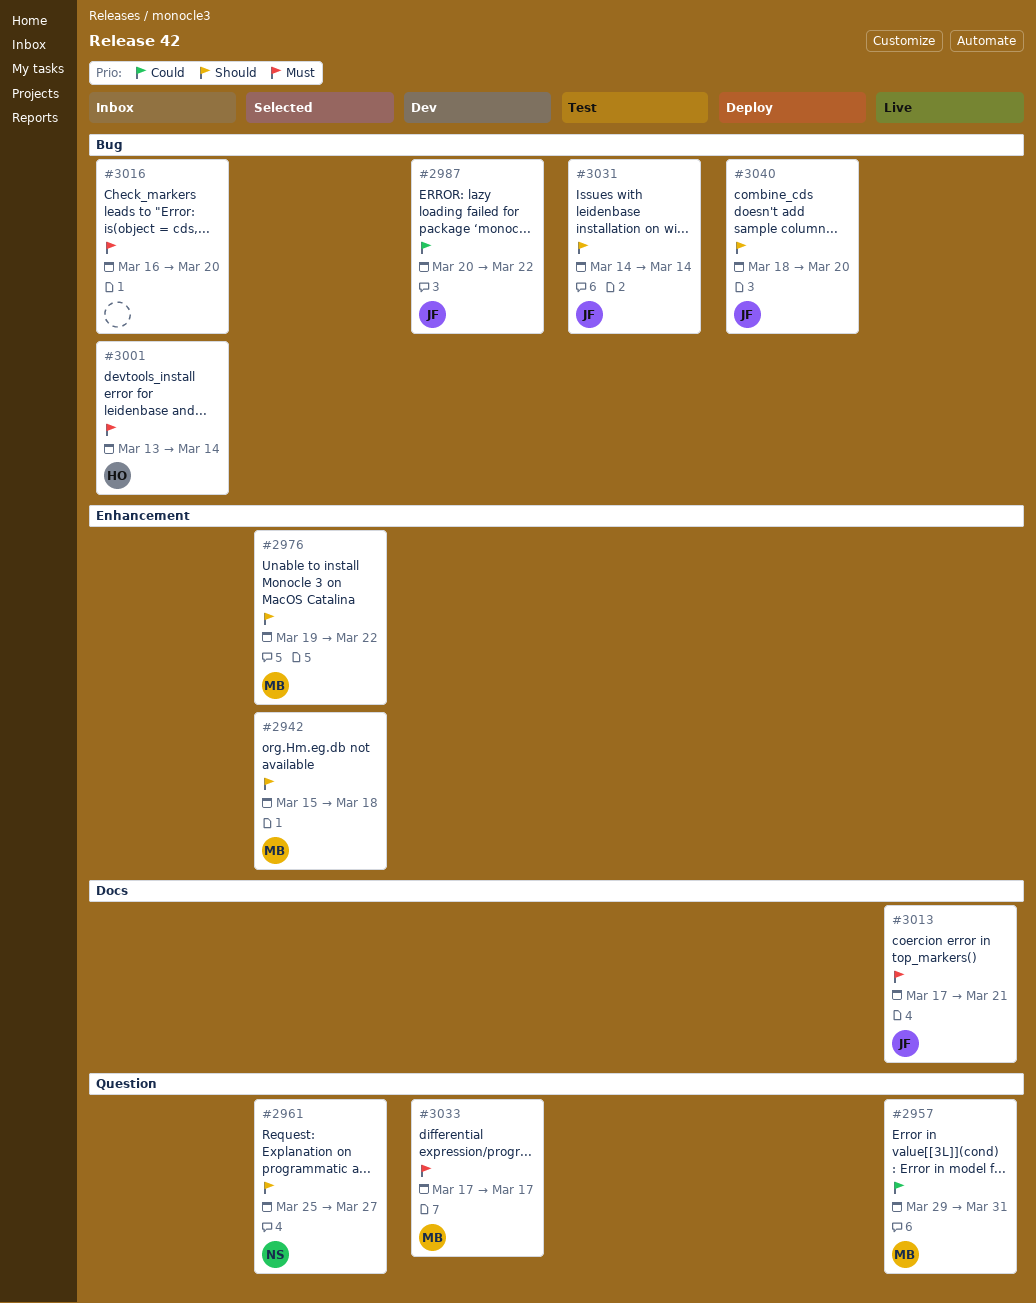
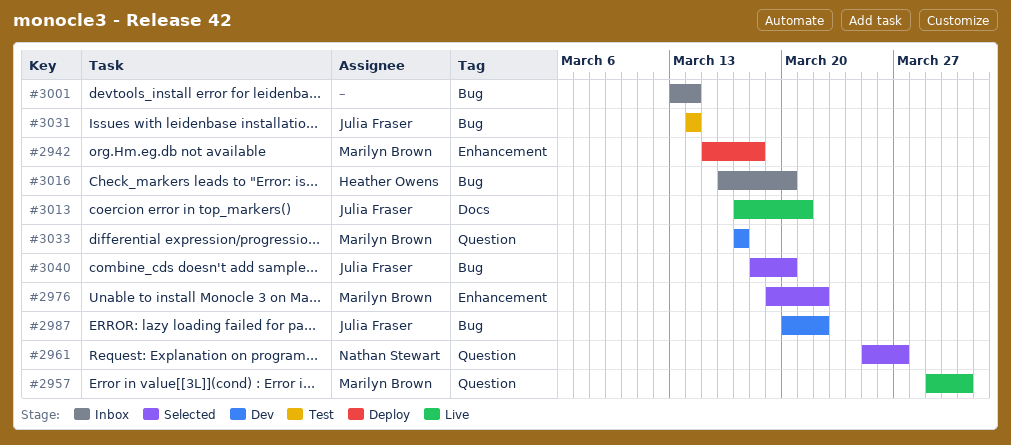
#2942, status: Selected -> Deploy
#3001, owner: Heather Owens -> none
#3016, owner: none -> Heather Owens
#3040, status: Deploy -> Selected

